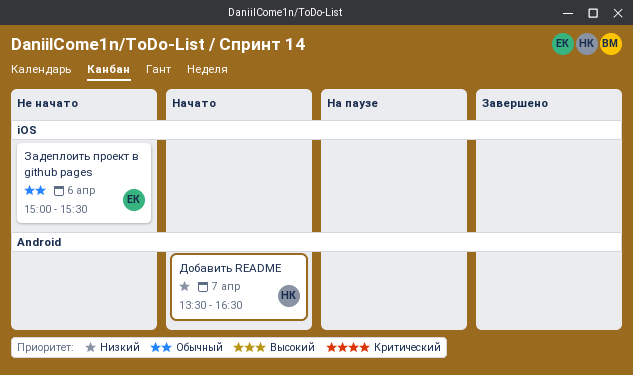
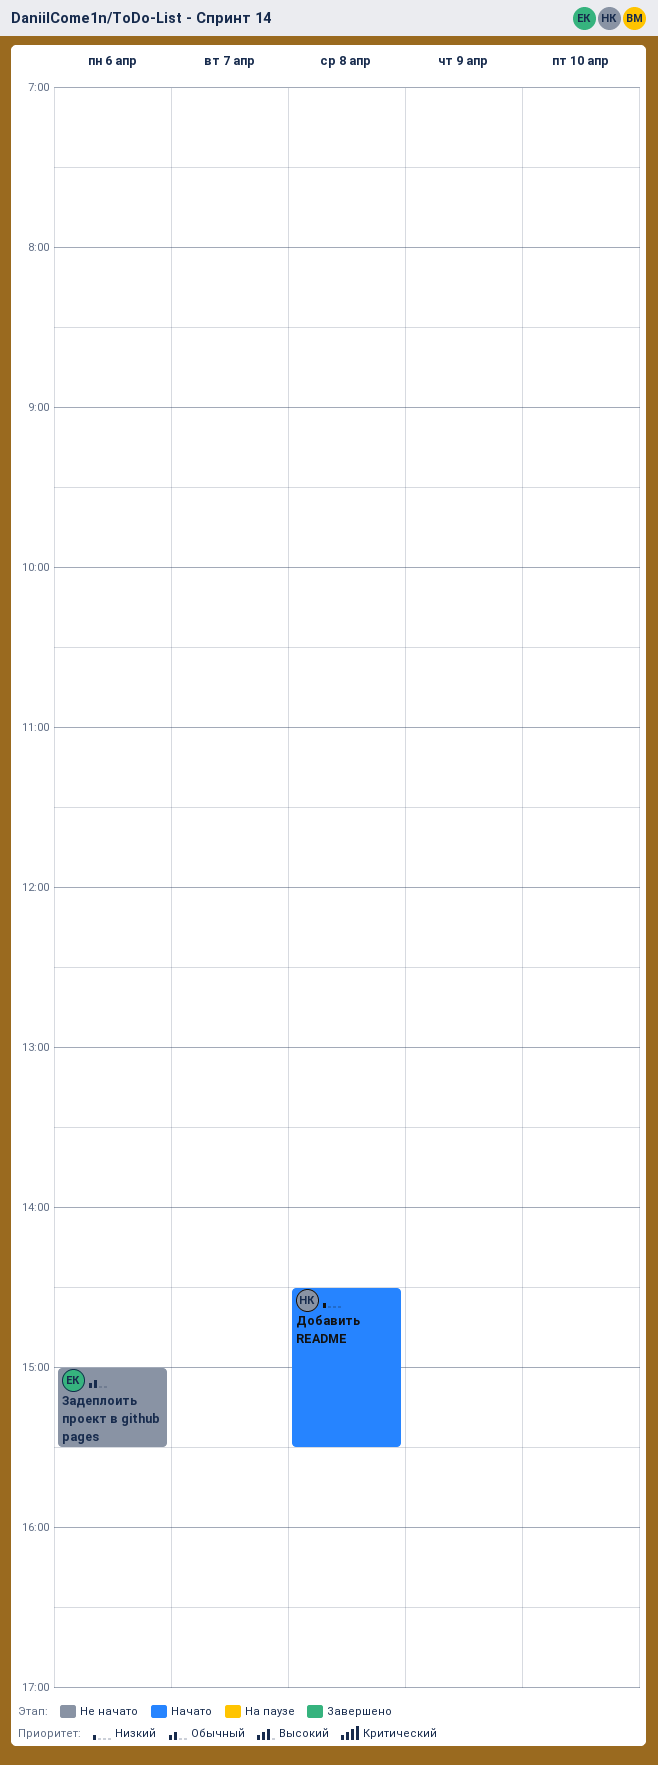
Добавить README, day: Apr 7 -> Apr 8
Добавить README, begins: 13:30 -> 14:30
Добавить README, ends: 16:30 -> 15:30

